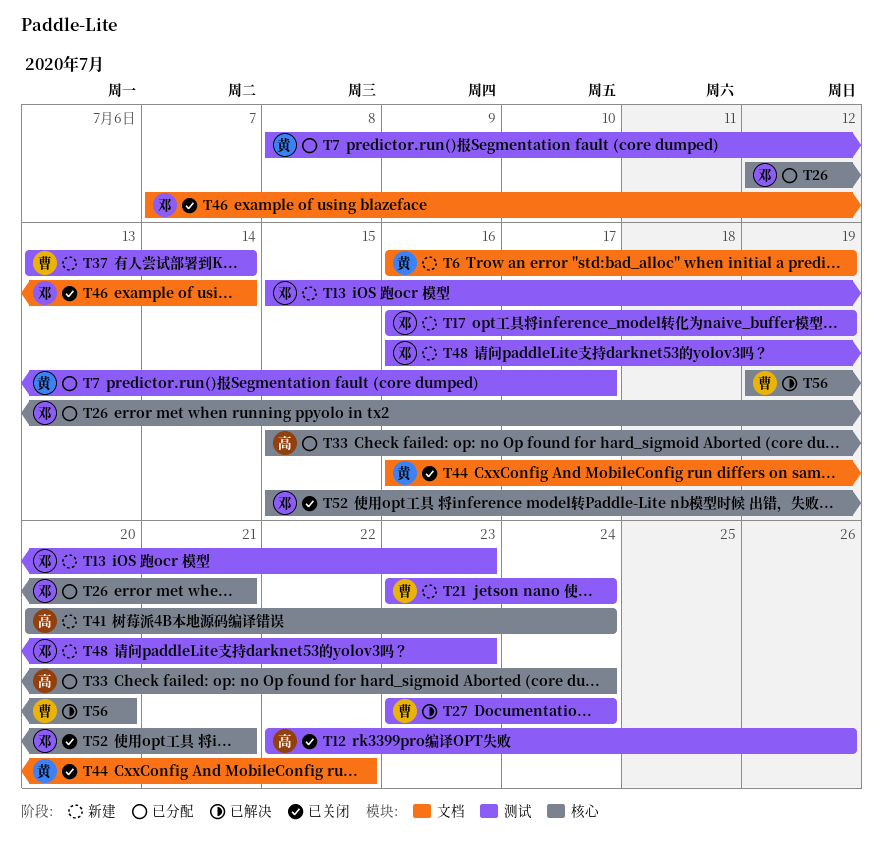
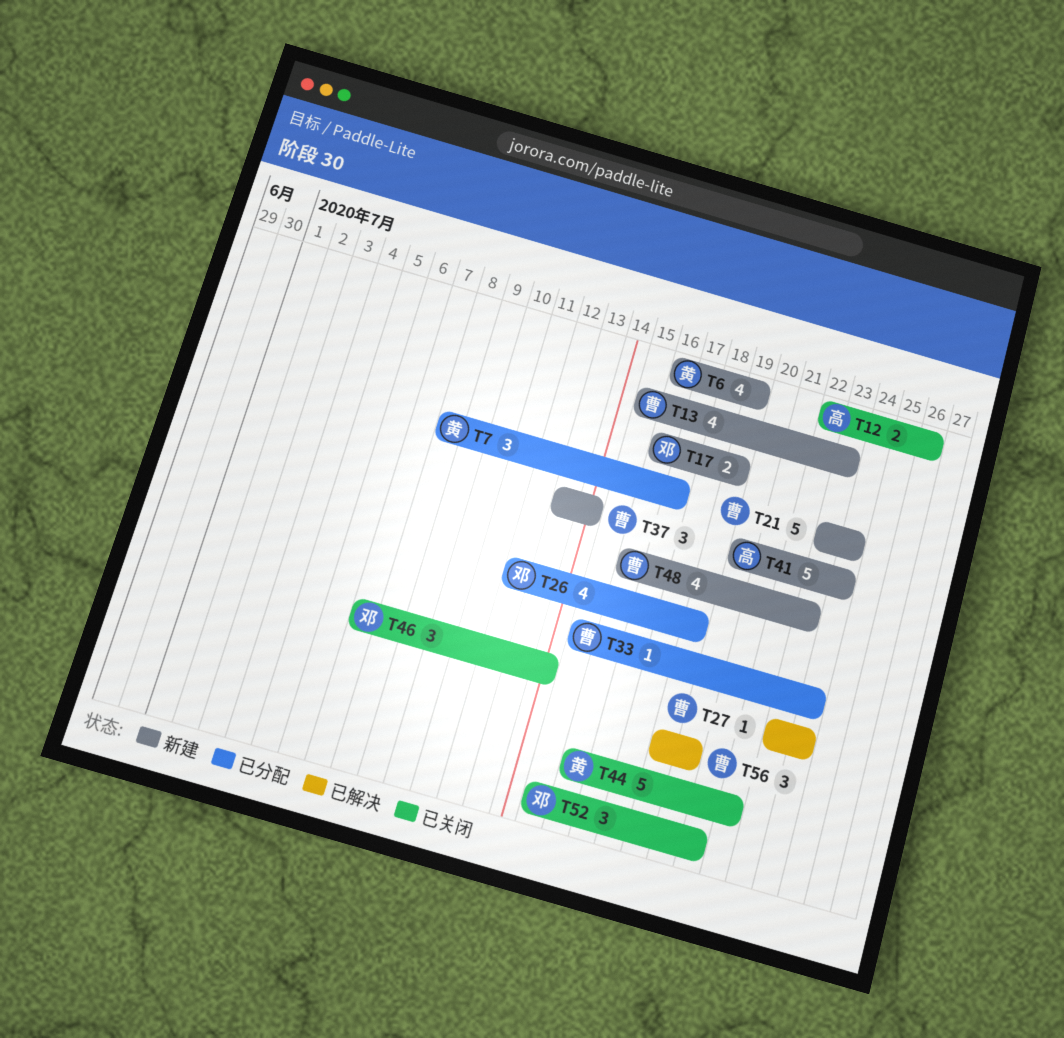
T13, owner: 邓 -> 曹
T26, due: Jul 21 -> Jul 19
T33, owner: 高 -> 曹
T48, owner: 邓 -> 曹

